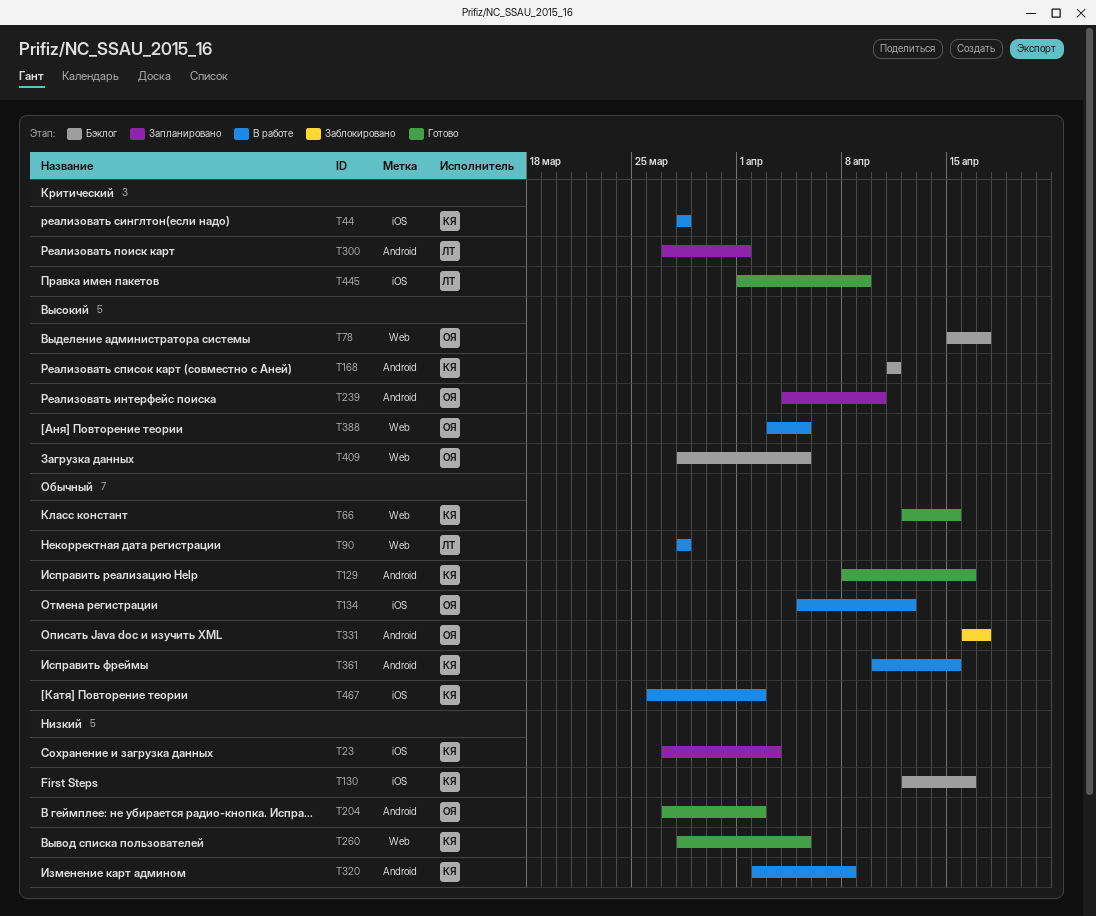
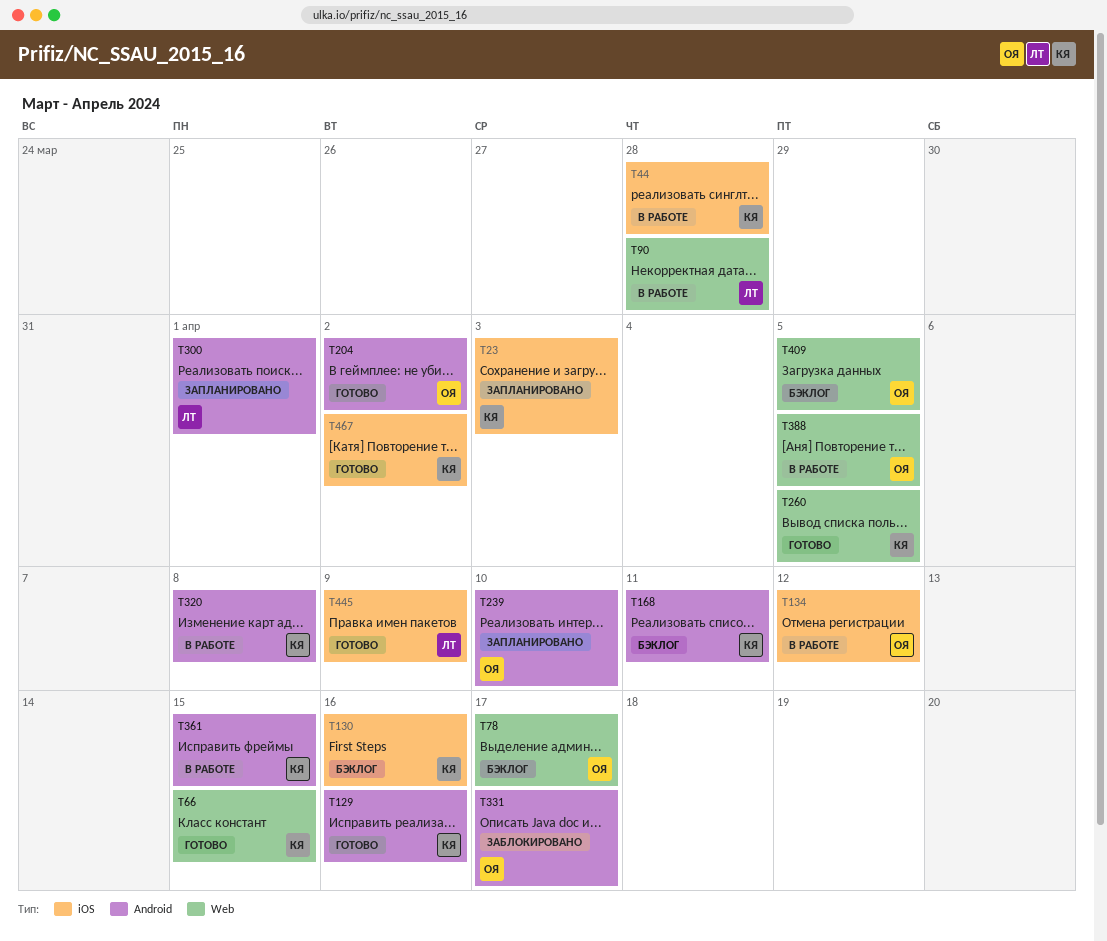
T467, status: В работе -> Готово

